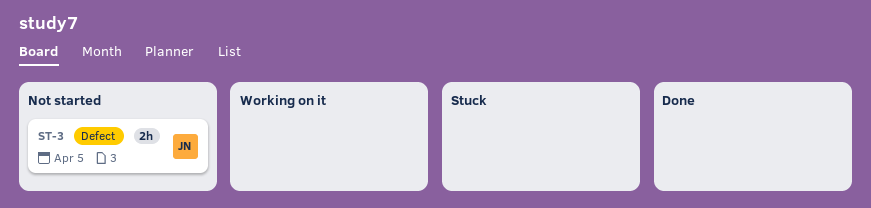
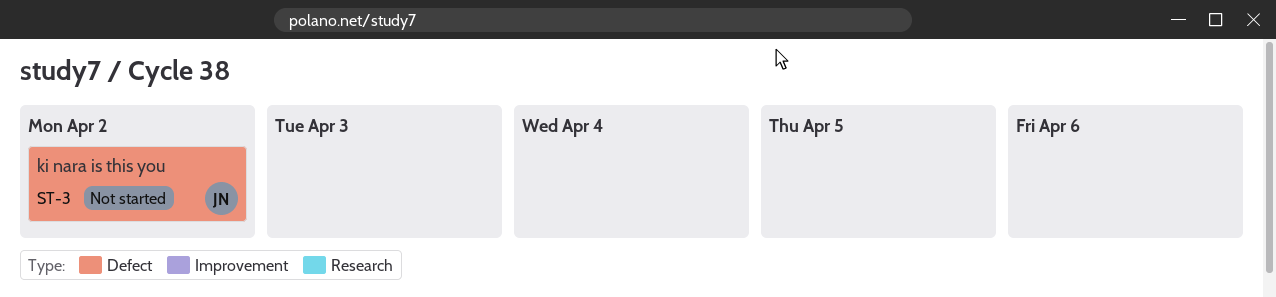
ST-3, due: Apr 5 -> Apr 2

